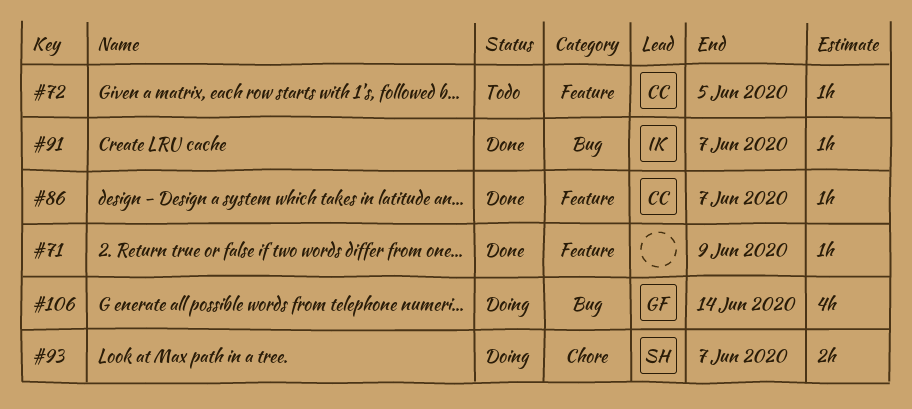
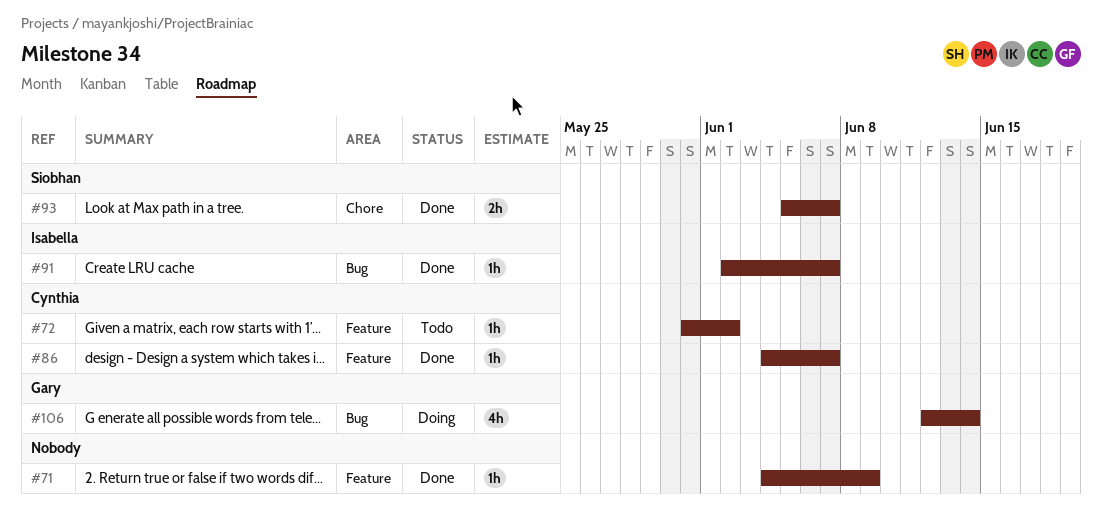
#72, due: Jun 5 -> Jun 2
#93, status: Doing -> Done

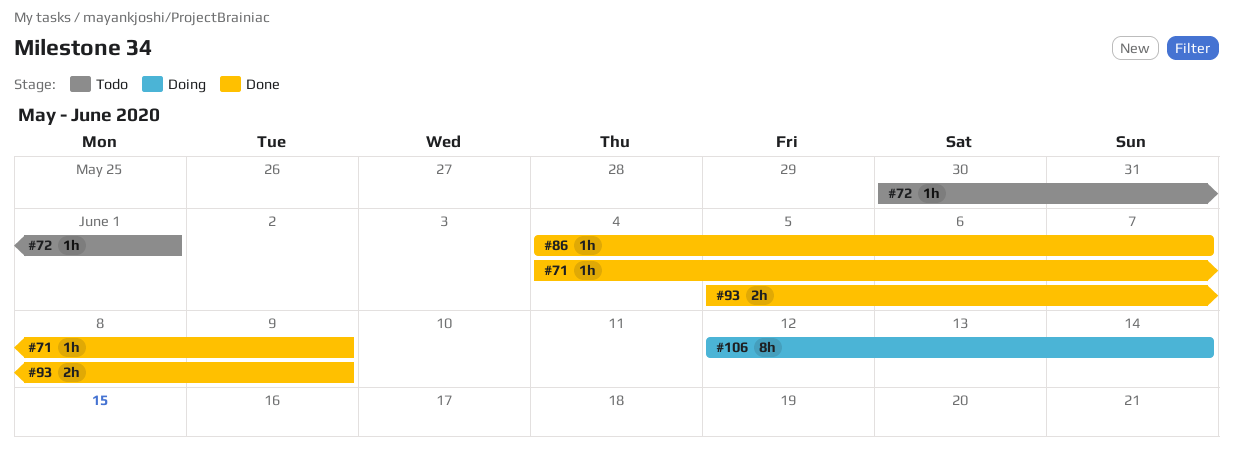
#72, start: May 31 -> May 30
#72, due: Jun 2 -> Jun 1
#91: present -> none
#93, due: Jun 7 -> Jun 9
#106, estimate: 4h -> 8h

